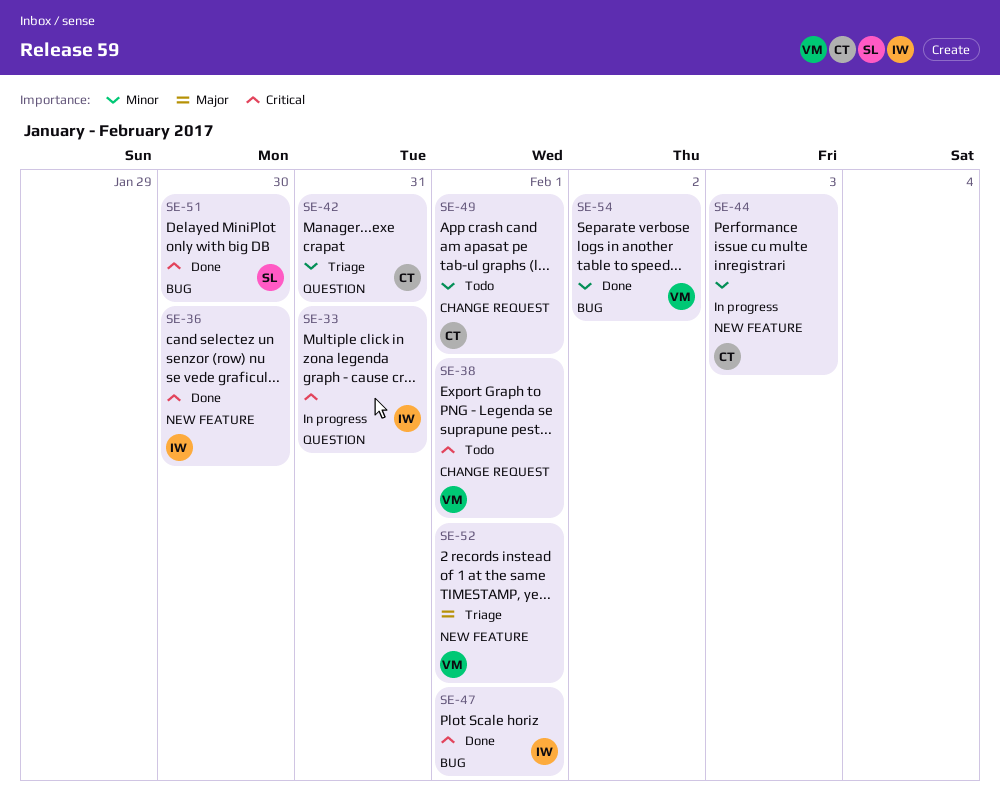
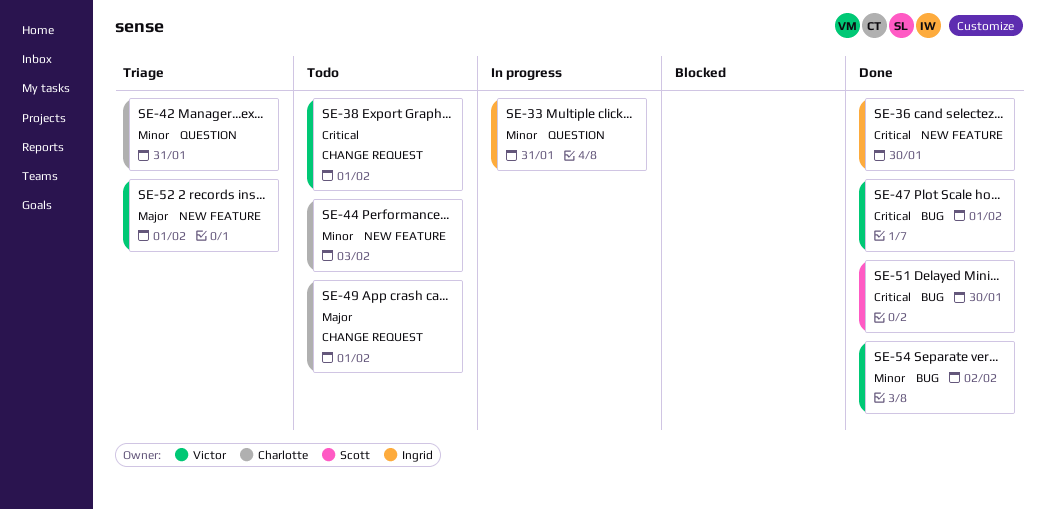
SE-33, priority: Critical -> Minor
SE-44, status: In progress -> Todo
SE-47, owner: Ingrid -> Victor
SE-49, priority: Minor -> Major

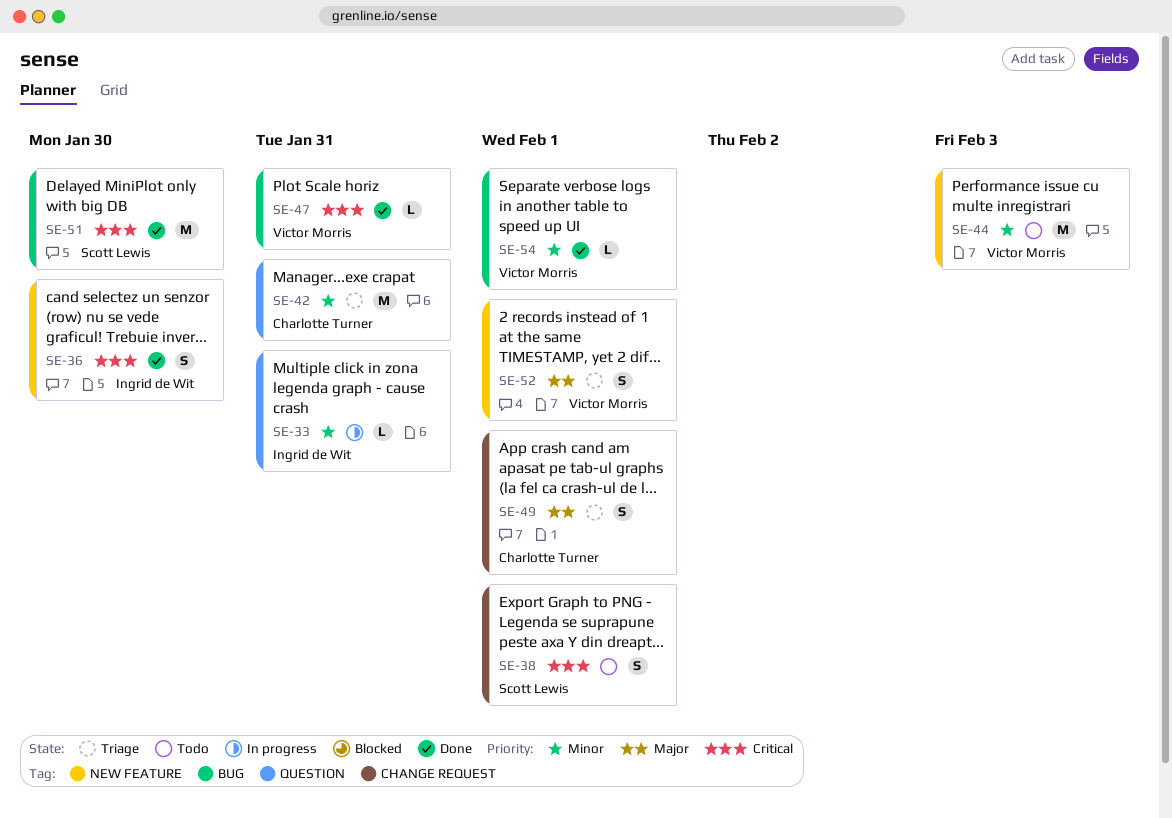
SE-38, owner: Victor Morris -> Scott Lewis
SE-44, owner: Charlotte Turner -> Victor Morris
SE-47, due: Feb 1 -> Jan 31
SE-49, status: Todo -> Triage
SE-54, due: Feb 2 -> Feb 1

